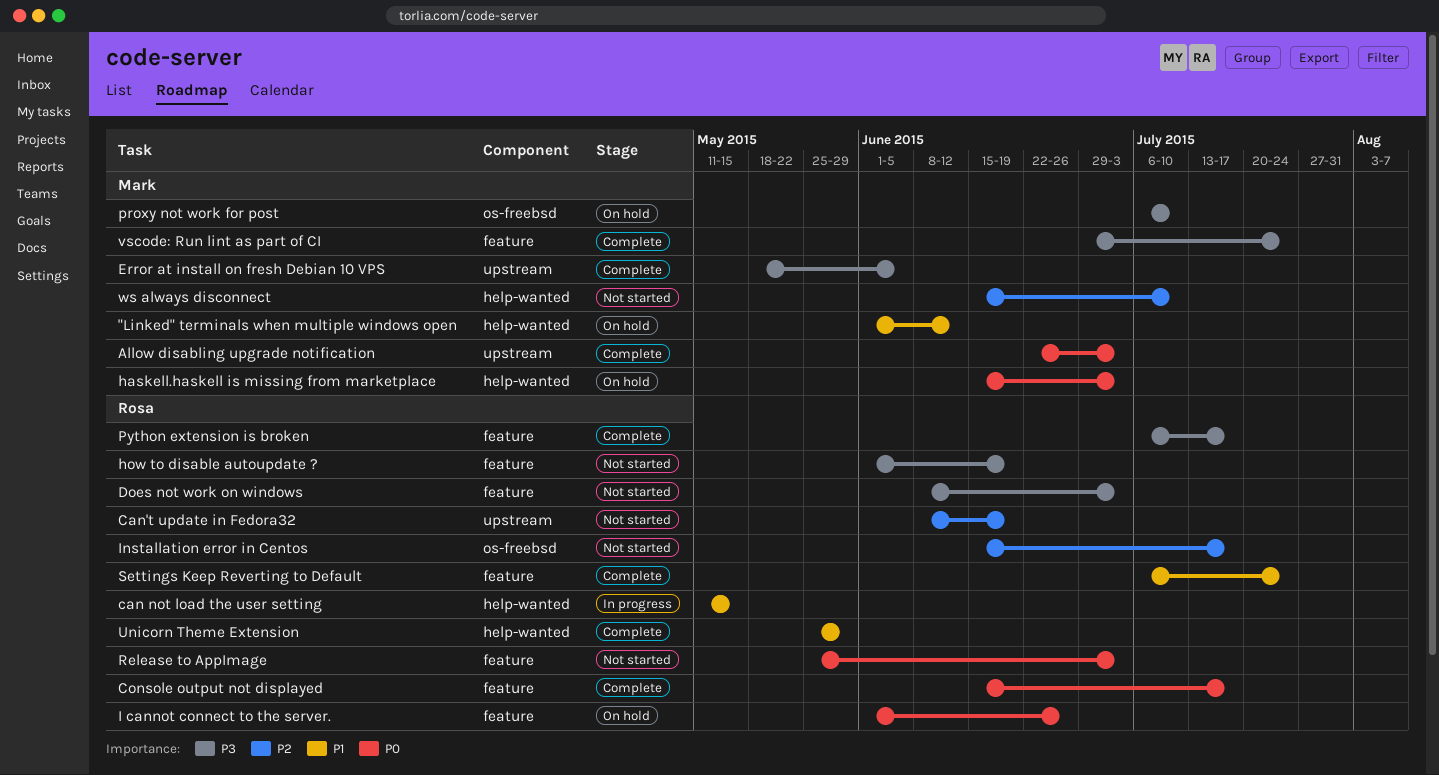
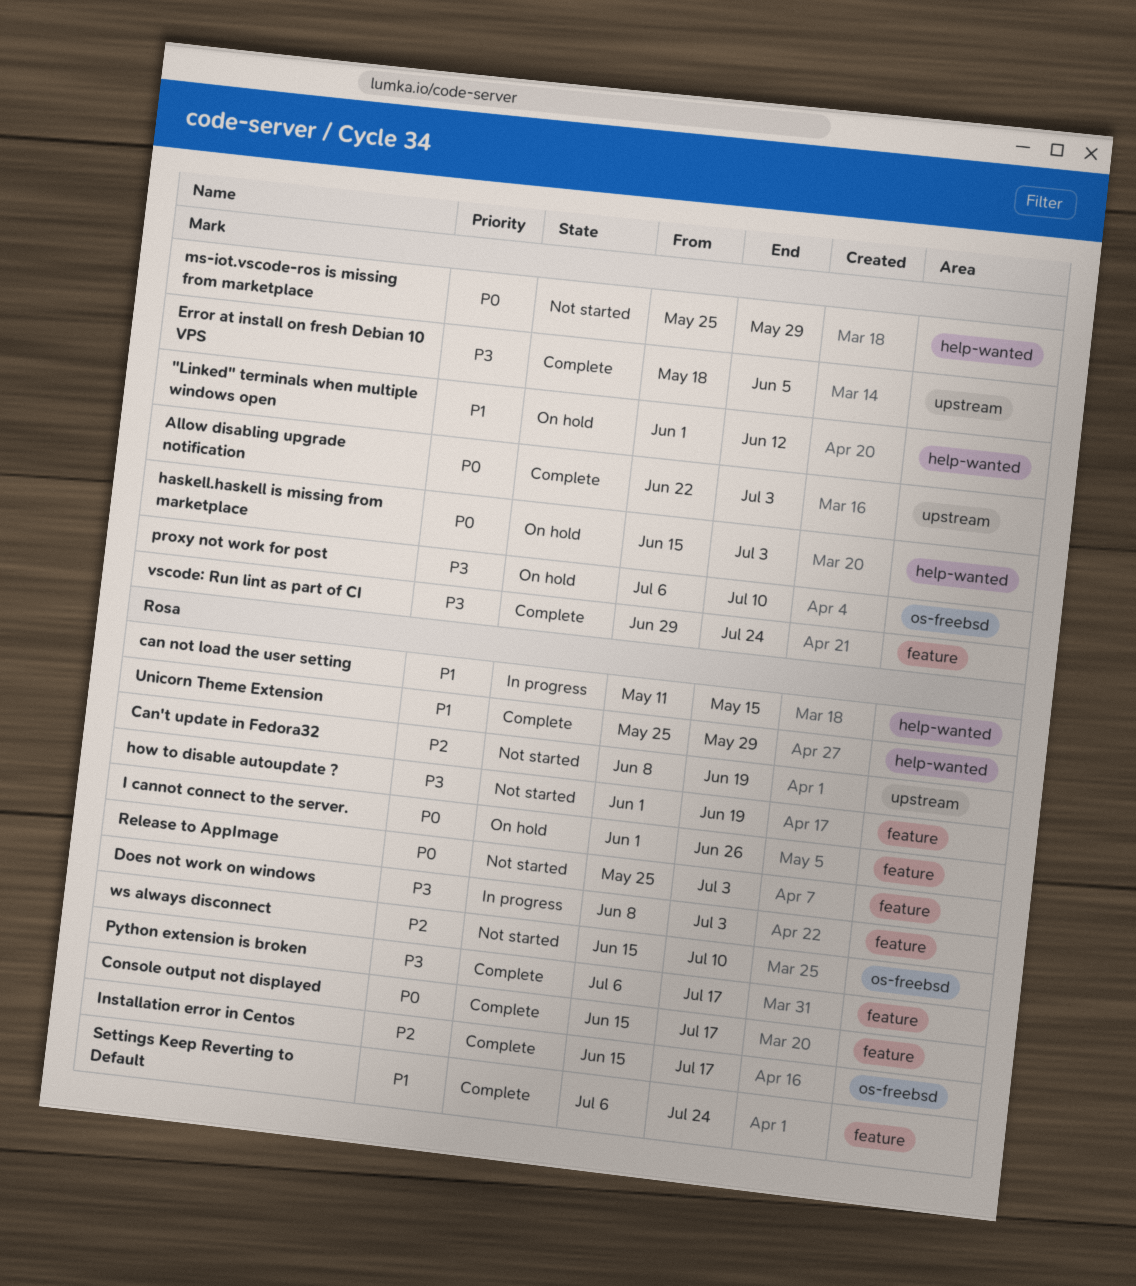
Does not work on windows, status: Not started -> In progress
Installation error in Centos, status: Not started -> Complete
ms-iot.vscode-ros is missing from marketplace: none -> present
ws always disconnect, owner: Mark -> Rosa
ws always disconnect, label: help-wanted -> os-freebsd

